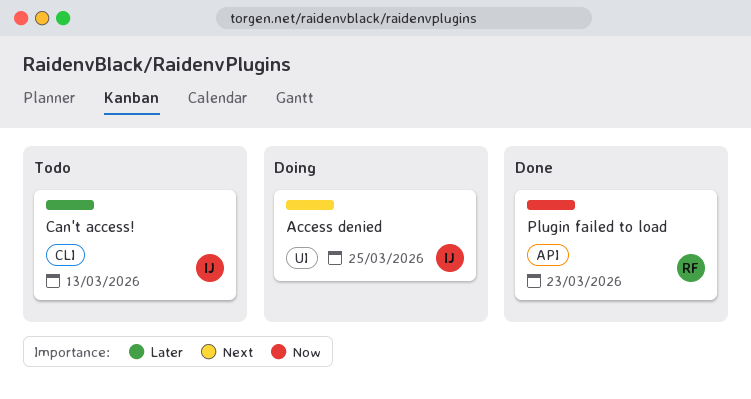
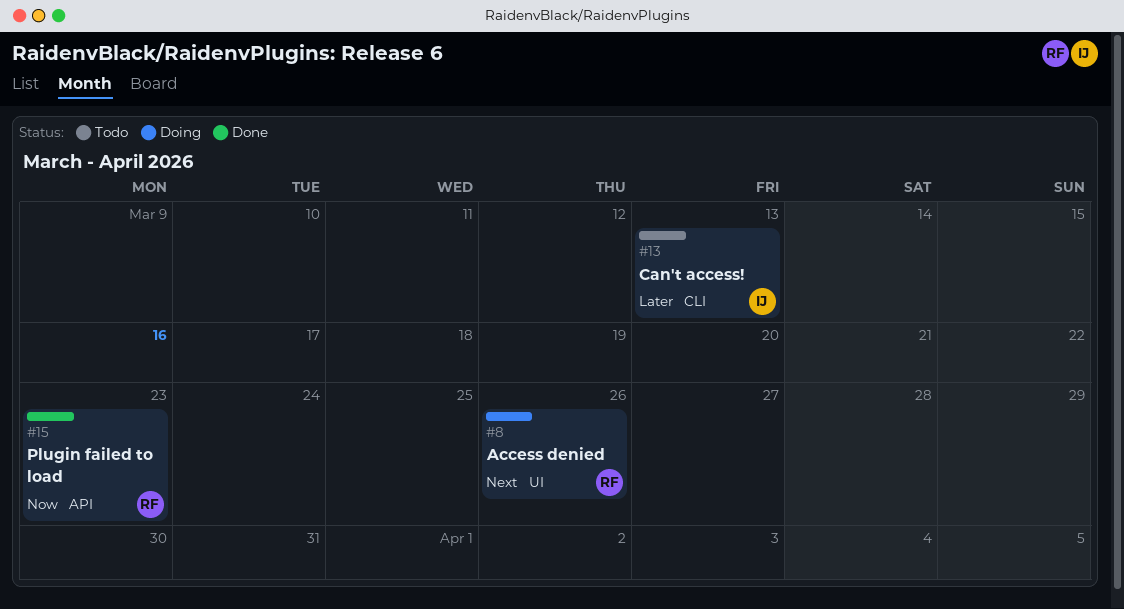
Access denied, owner: IJ -> RF
Access denied, due: Mar 25 -> Mar 26

